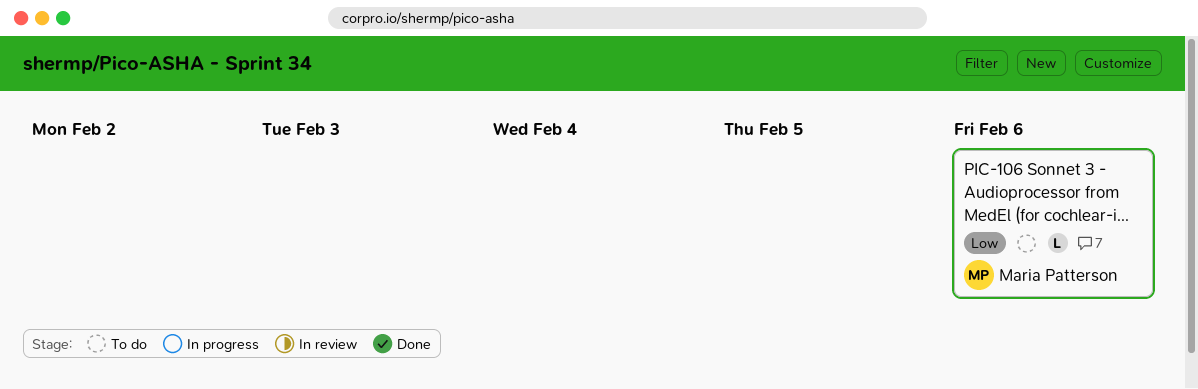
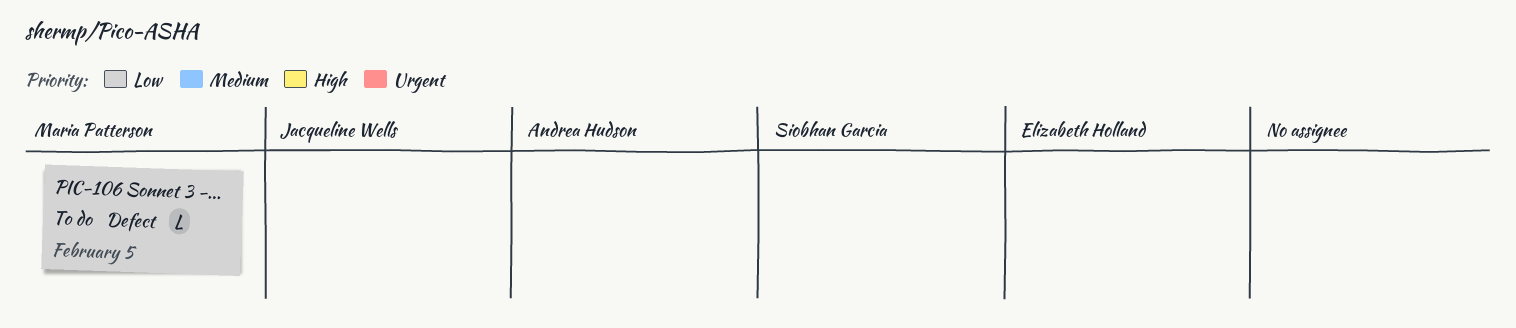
PIC-106, due: Feb 6 -> Feb 5

